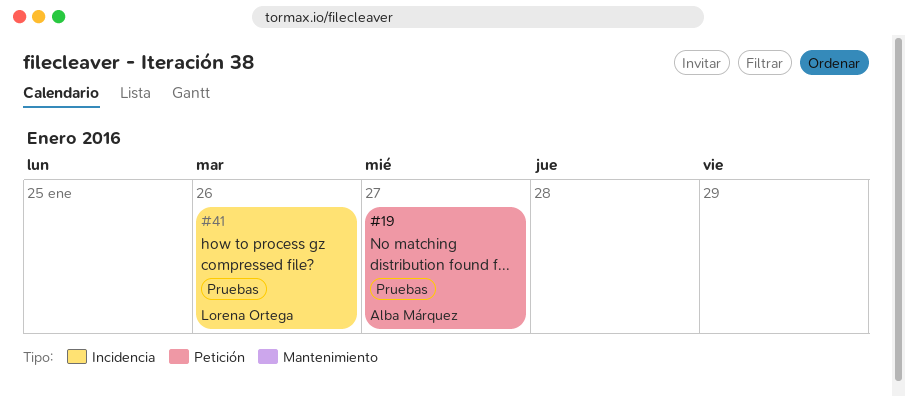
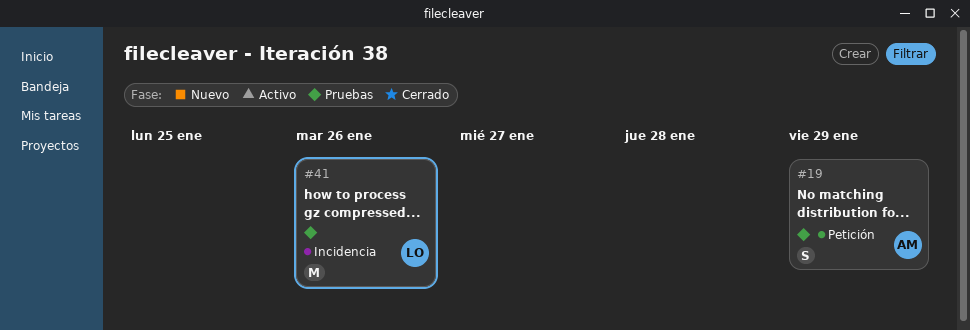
#19, due: Jan 27 -> Jan 29

